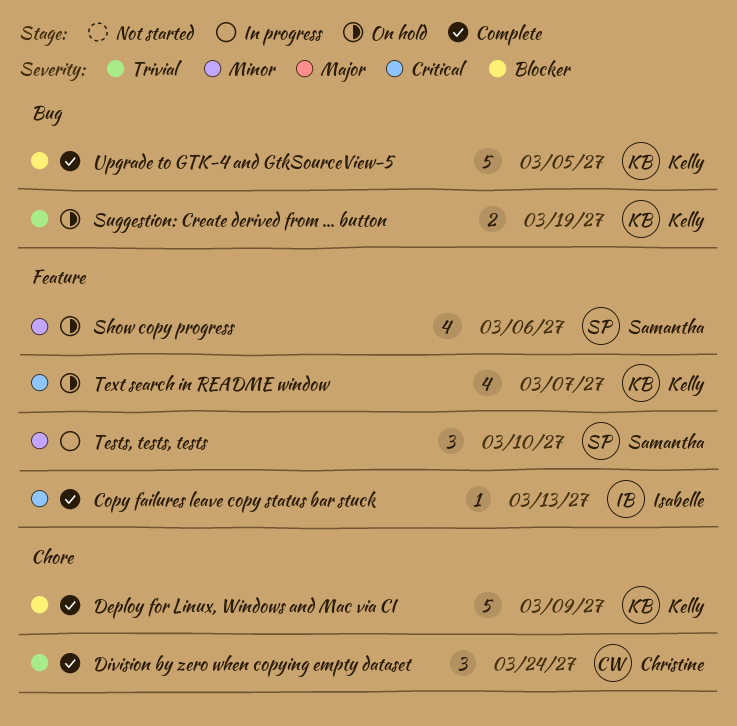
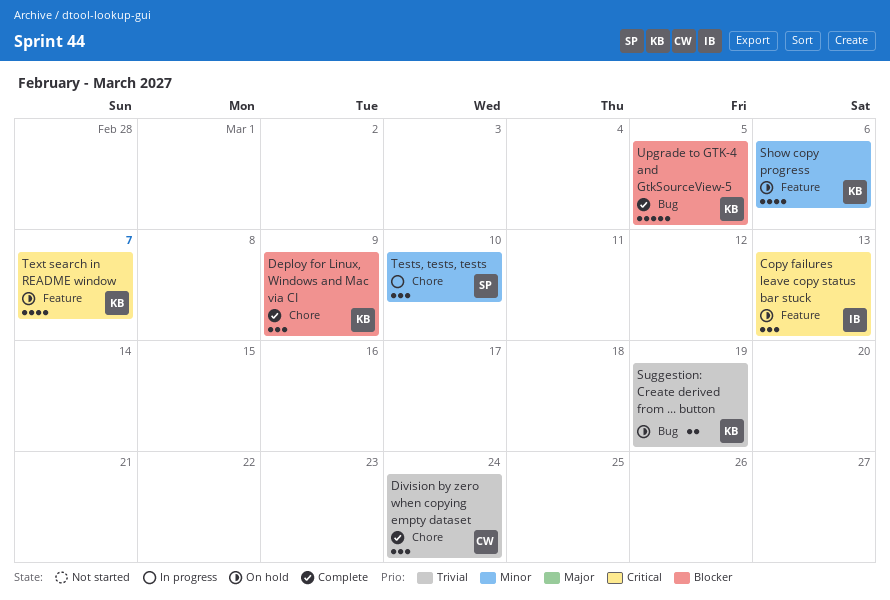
Copy failures leave copy status bar stuck, status: Complete -> On hold
Copy failures leave copy status bar stuck, estimate: 1 -> 3
Deploy for Linux, Windows and Mac via CI, estimate: 5 -> 3
Show copy progress, owner: Samantha -> Kelly
Tests, tests, tests, label: Feature -> Chore

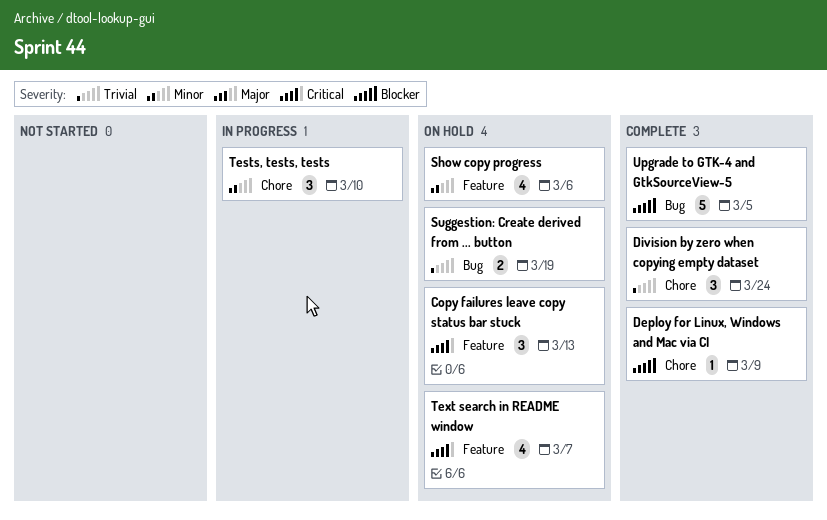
Deploy for Linux, Windows and Mac via CI, estimate: 3 -> 1

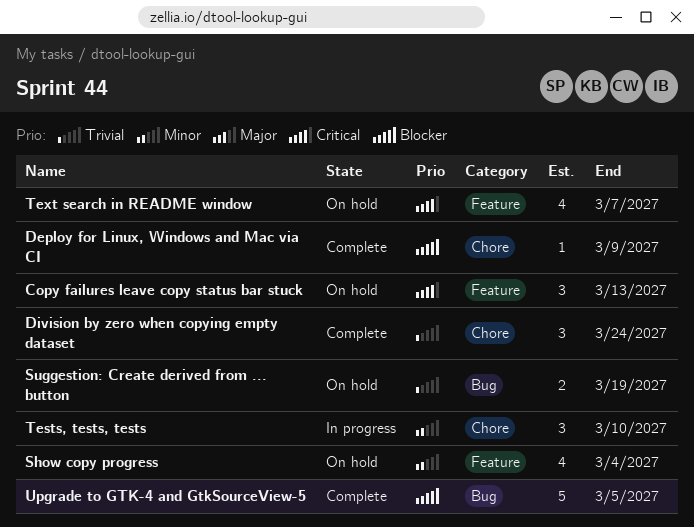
Show copy progress, due: Mar 6 -> Mar 4

